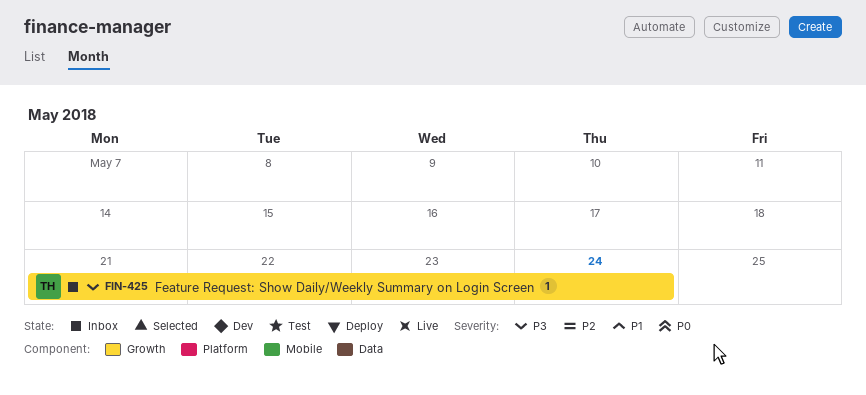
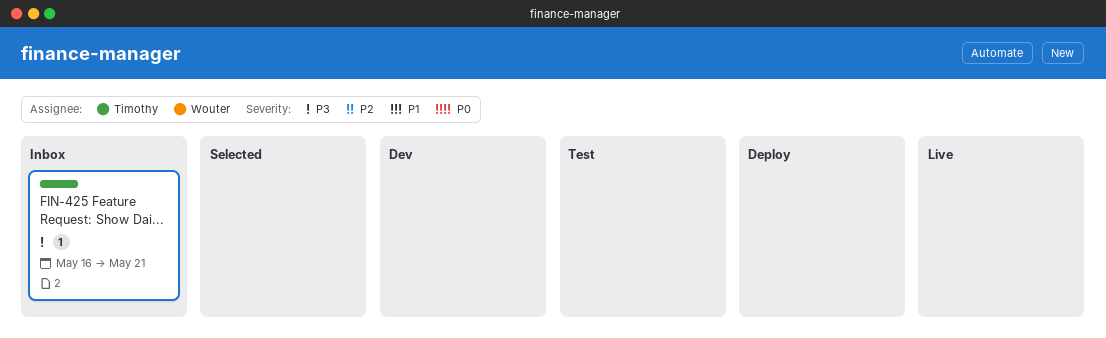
FIN-425, start: May 21 -> May 16
FIN-425, due: May 24 -> May 21

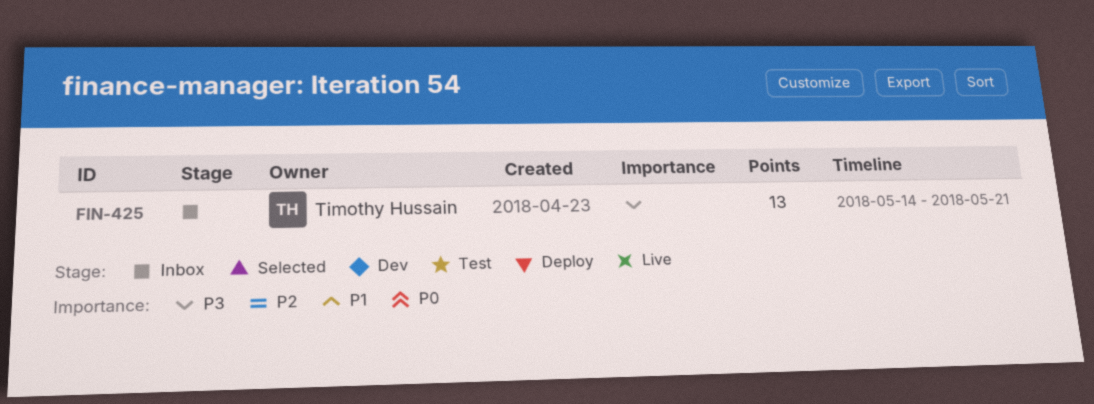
FIN-425, estimate: 1 -> 13
FIN-425, start: May 16 -> May 14

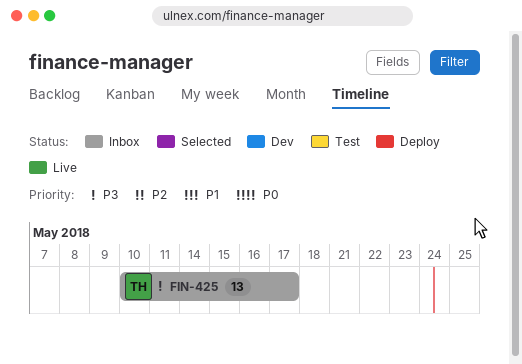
FIN-425, start: May 14 -> May 10
FIN-425, due: May 21 -> May 17

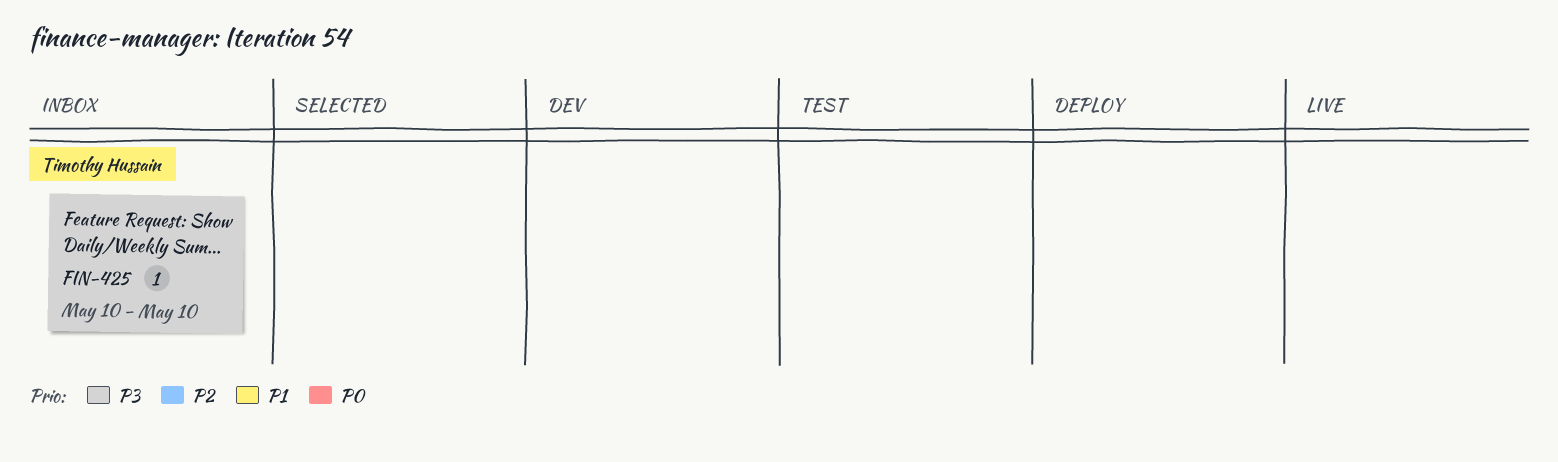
FIN-425, estimate: 13 -> 1
FIN-425, due: May 17 -> May 10

